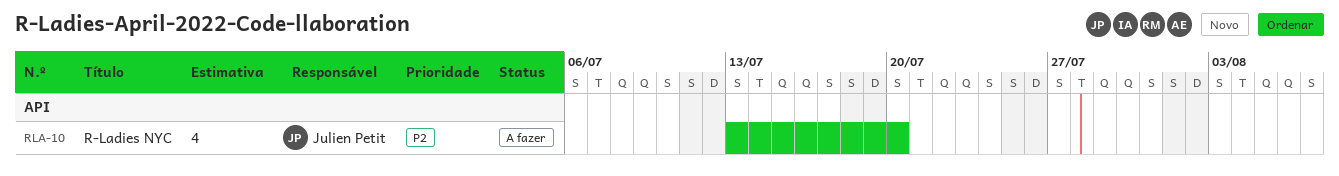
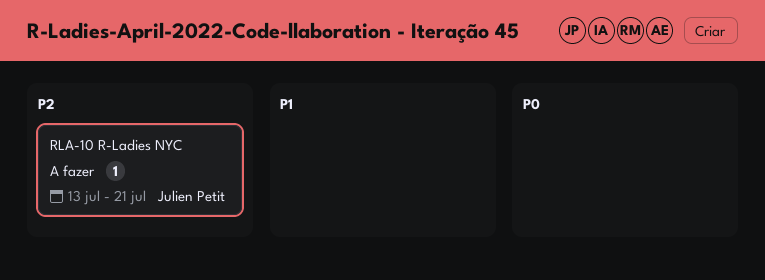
RLA-10, estimate: 4 -> 1
RLA-10, due: Jul 20 -> Jul 21

